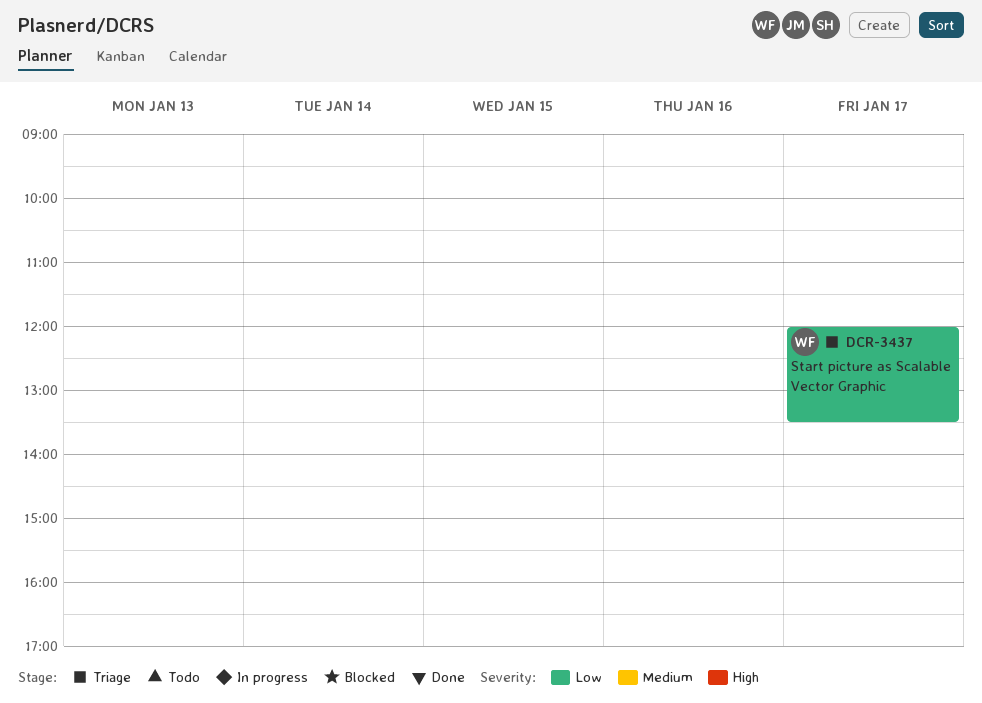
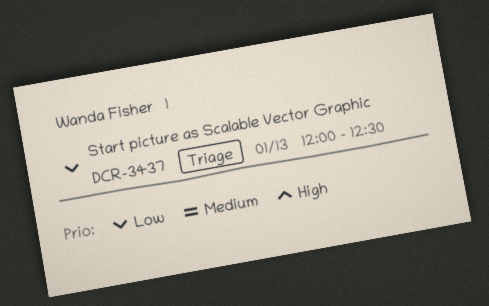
DCR-3437, day: Jan 17 -> Jan 13
DCR-3437, ends: 13:30 -> 12:30

